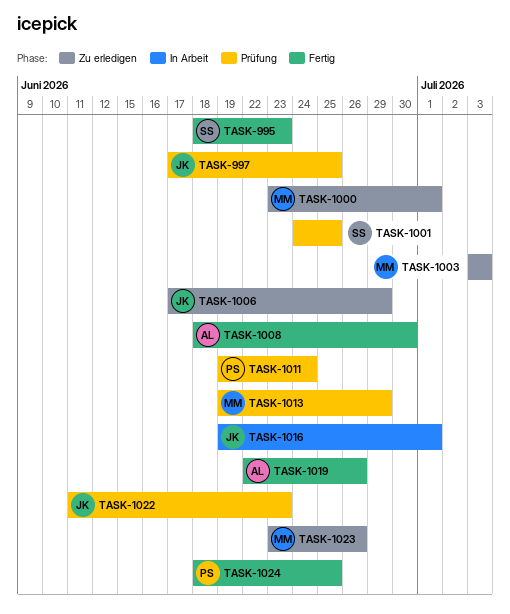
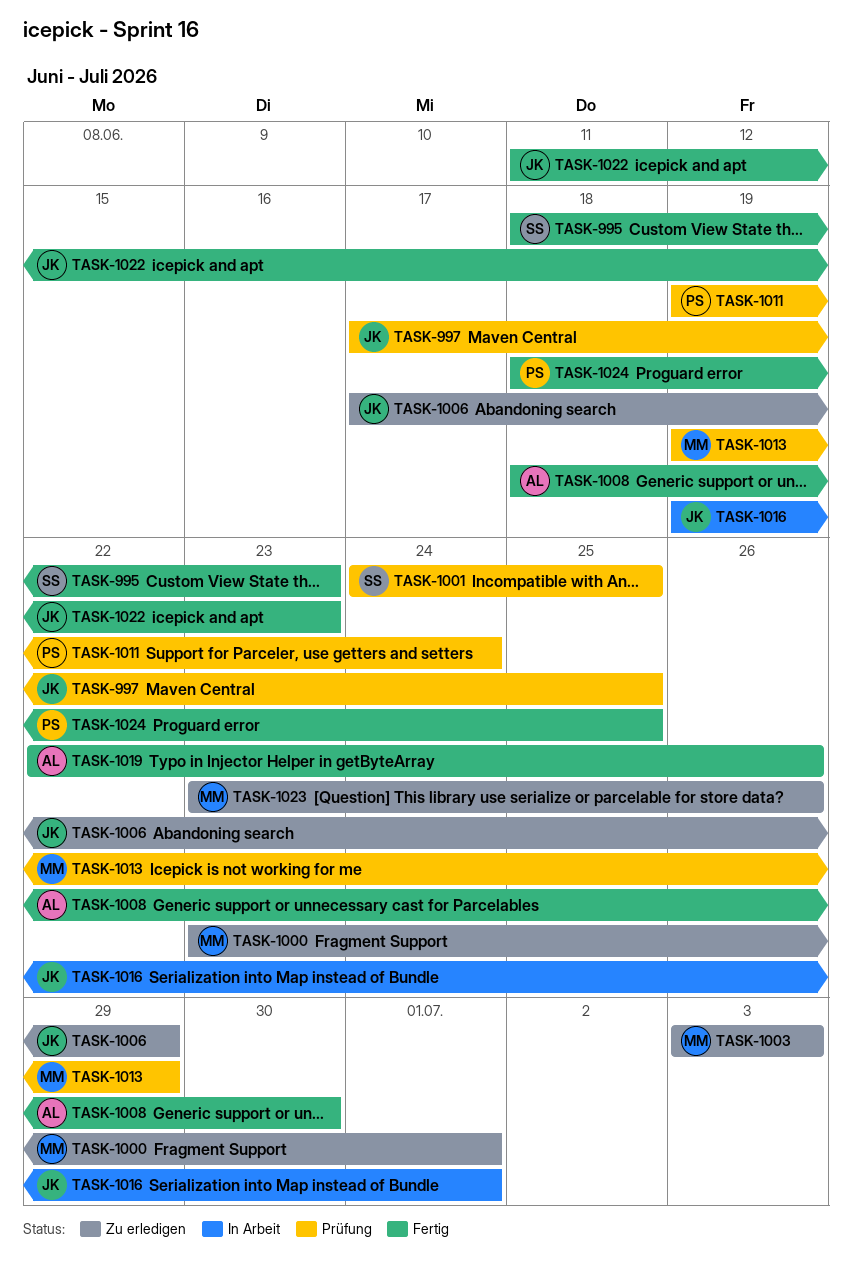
TASK-1022, status: Prüfung -> Fertig

